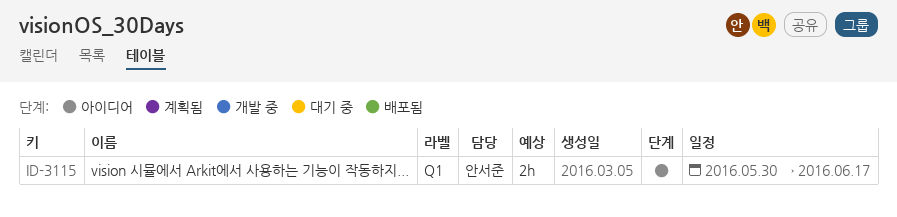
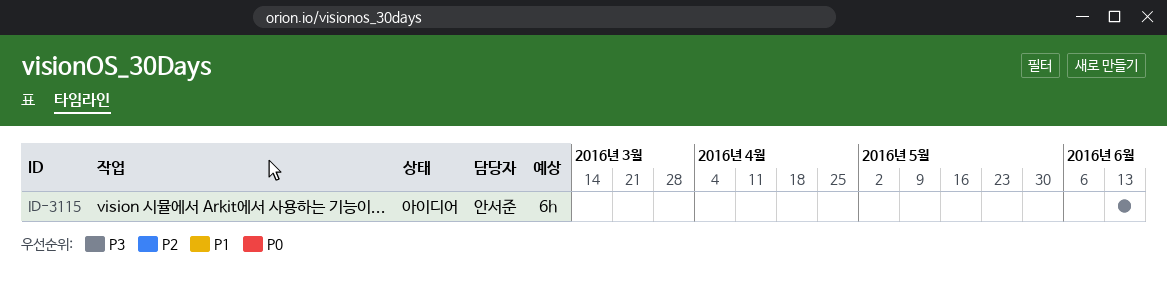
ID-3115, estimate: 2h -> 6h
ID-3115, start: May 30 -> Jun 13

